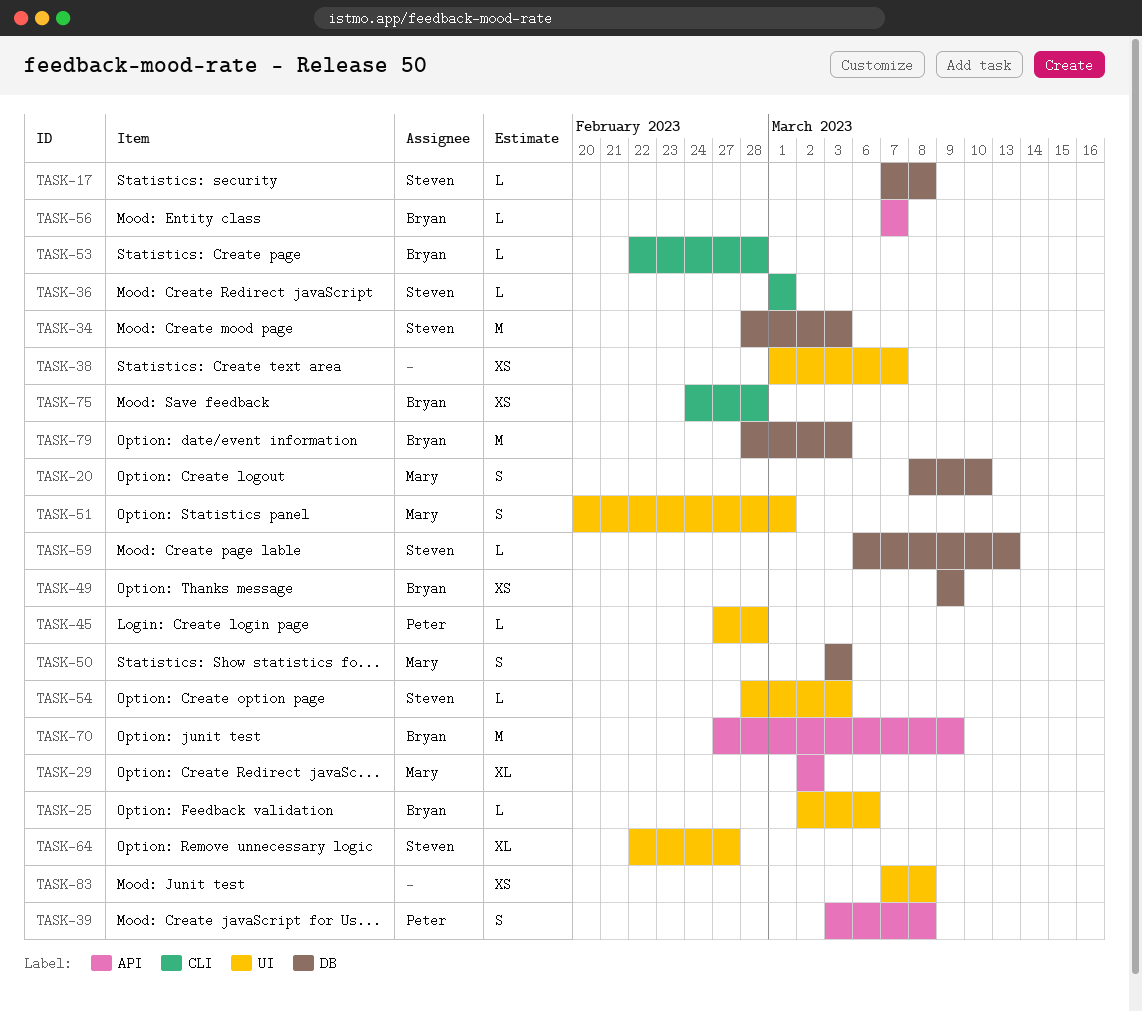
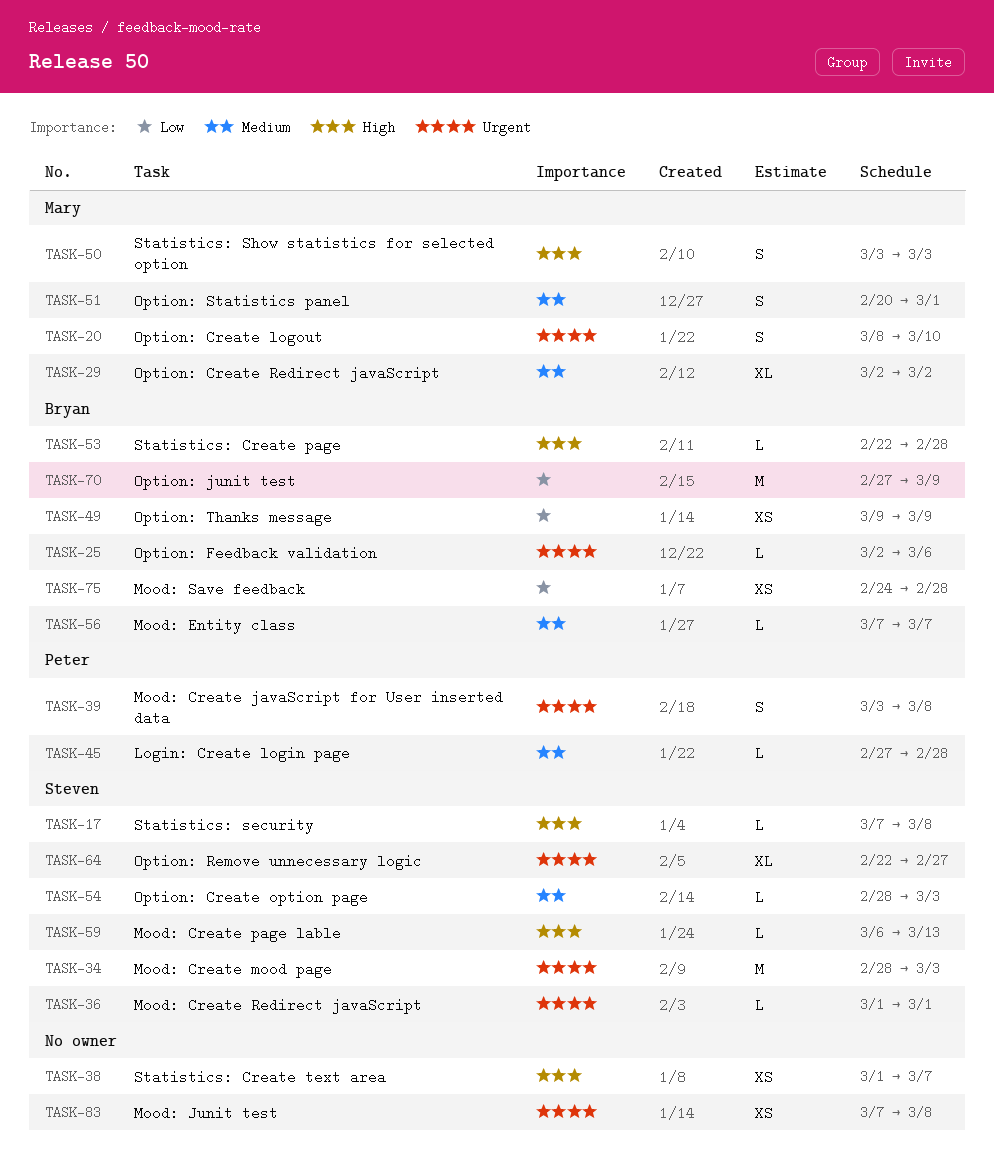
TASK-79: present -> none

